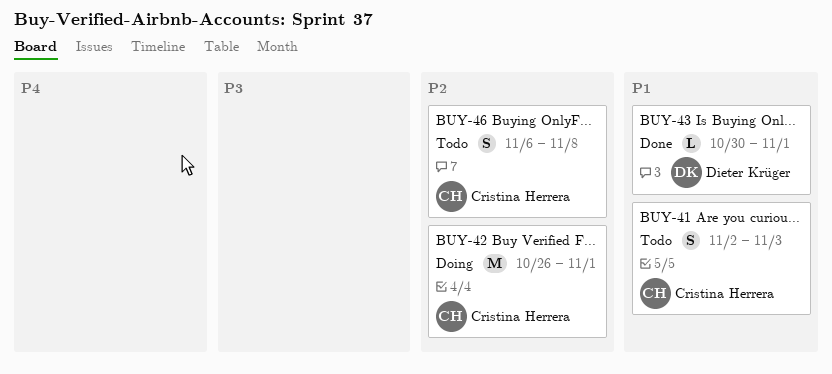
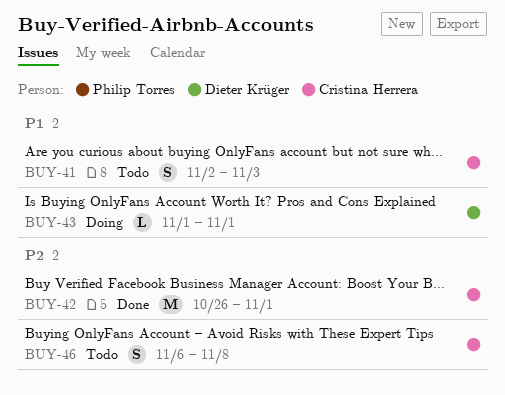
BUY-42, status: Doing -> Done
BUY-43, status: Done -> Doing
BUY-43, start: Oct 30 -> Nov 1

